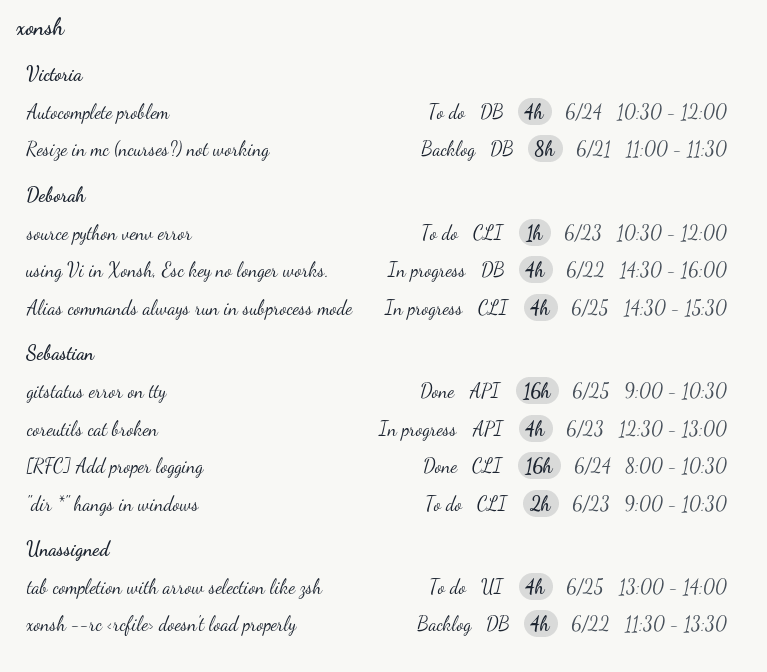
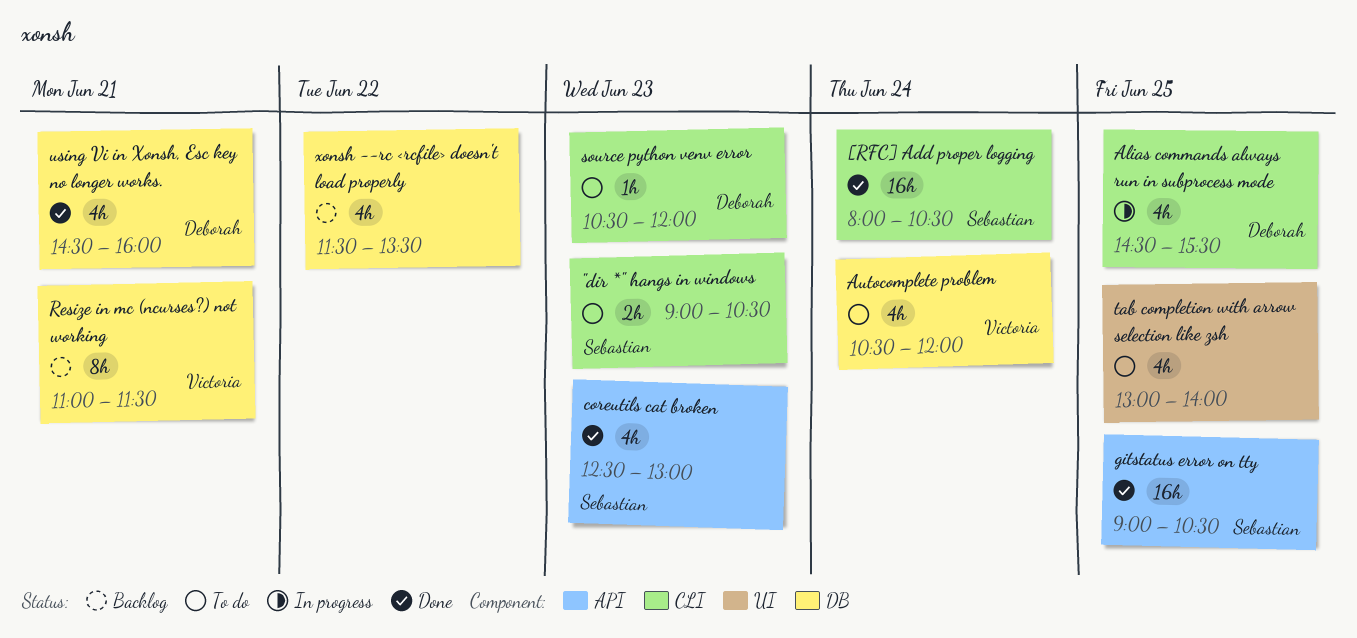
coreutils cat broken, status: In progress -> Done
using Vi in Xonsh, Esc key no longer works., status: In progress -> Done
using Vi in Xonsh, Esc key no longer works., day: Jun 22 -> Jun 21

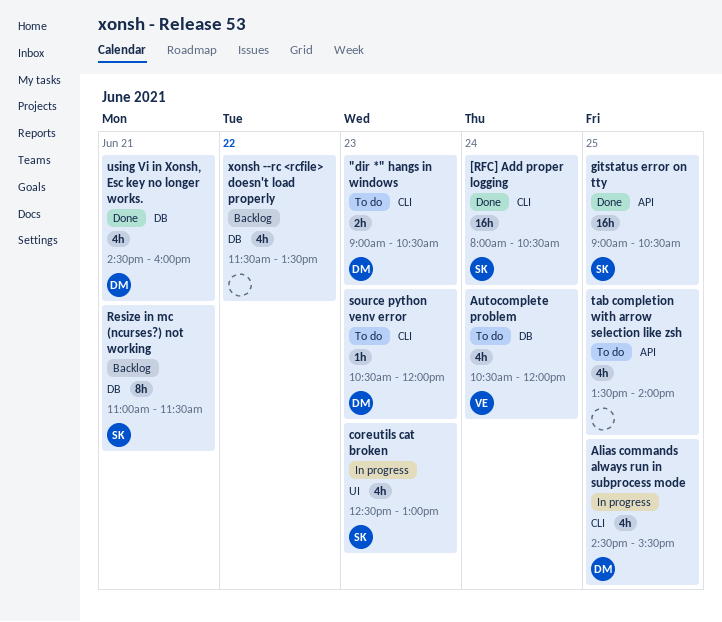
"dir *" hangs in windows, owner: Sebastian -> Deborah
coreutils cat broken, status: Done -> In progress
coreutils cat broken, label: API -> UI
Resize in mc (ncurses?) not working, owner: Victoria -> Sebastian
tab completion with arrow selection like zsh, label: UI -> API
tab completion with arrow selection like zsh, begins: 13:00 -> 13:30

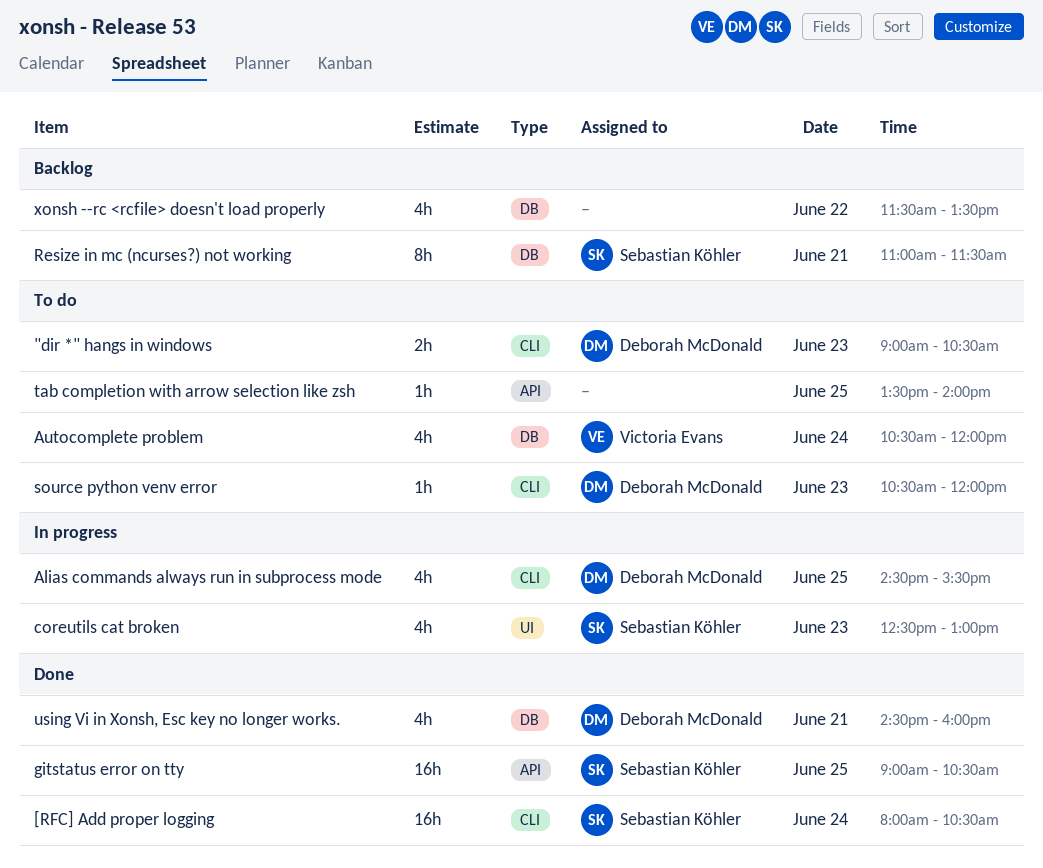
tab completion with arrow selection like zsh, estimate: 4h -> 1h

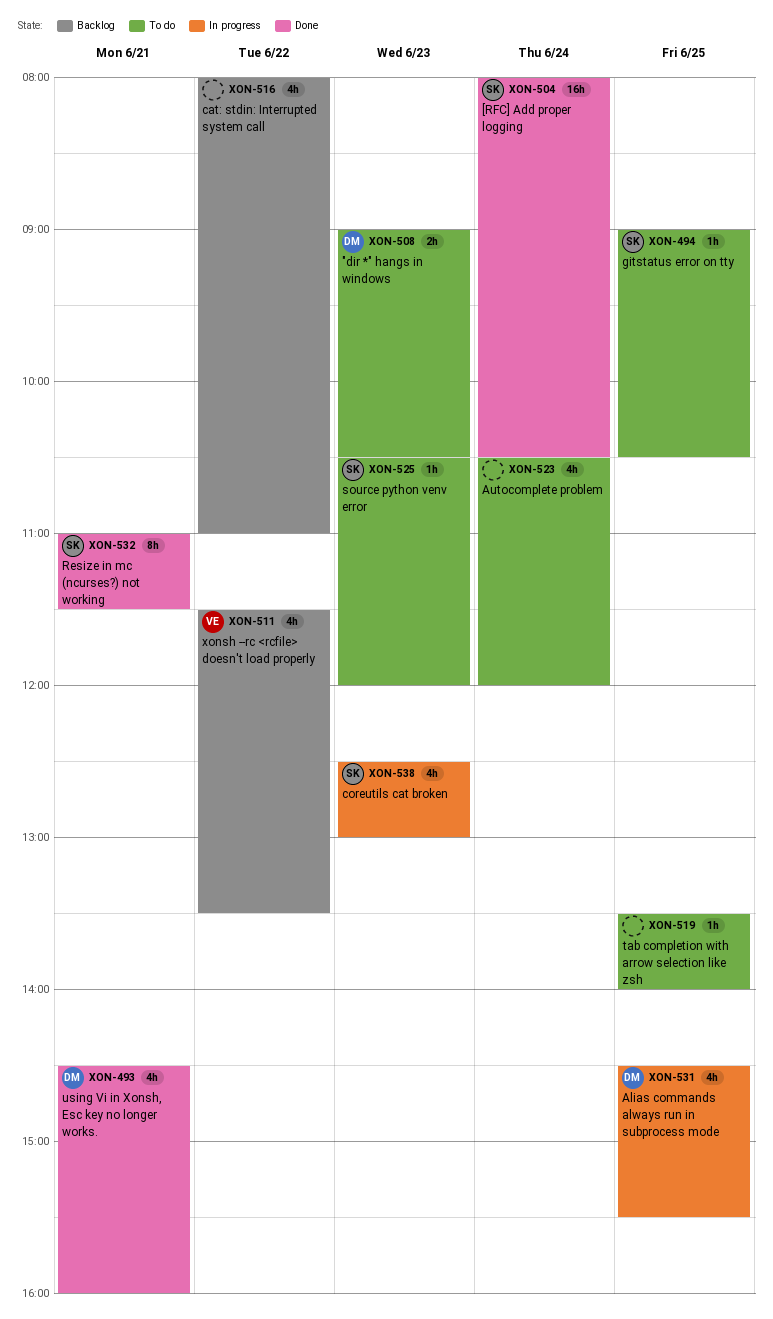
Autocomplete problem, owner: Victoria Evans -> none
cat: stdin: Interrupted system call: none -> present
gitstatus error on tty, status: Done -> To do
gitstatus error on tty, estimate: 16h -> 1h
Resize in mc (ncurses?) not working, status: Backlog -> Done
source python venv error, owner: Deborah McDonald -> Sebastian Köhler
xonsh --rc <rcfile> doesn't load properly, owner: none -> Victoria Evans

